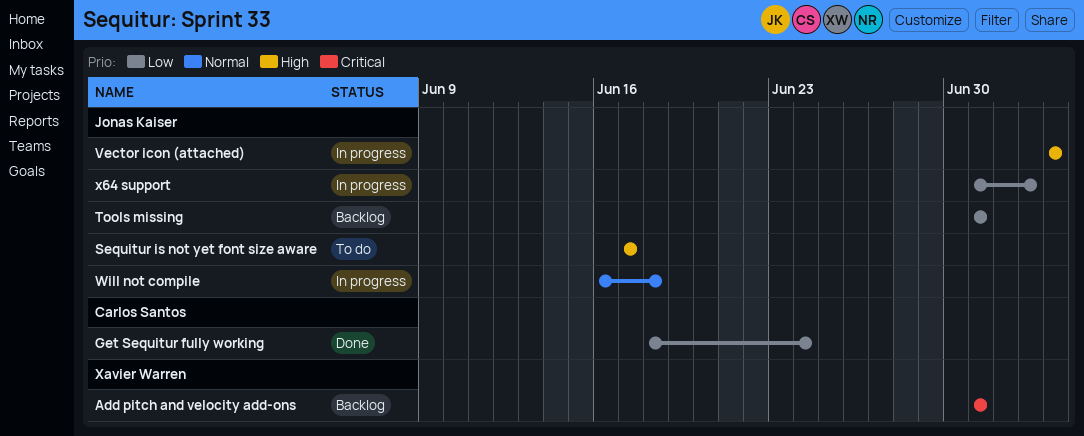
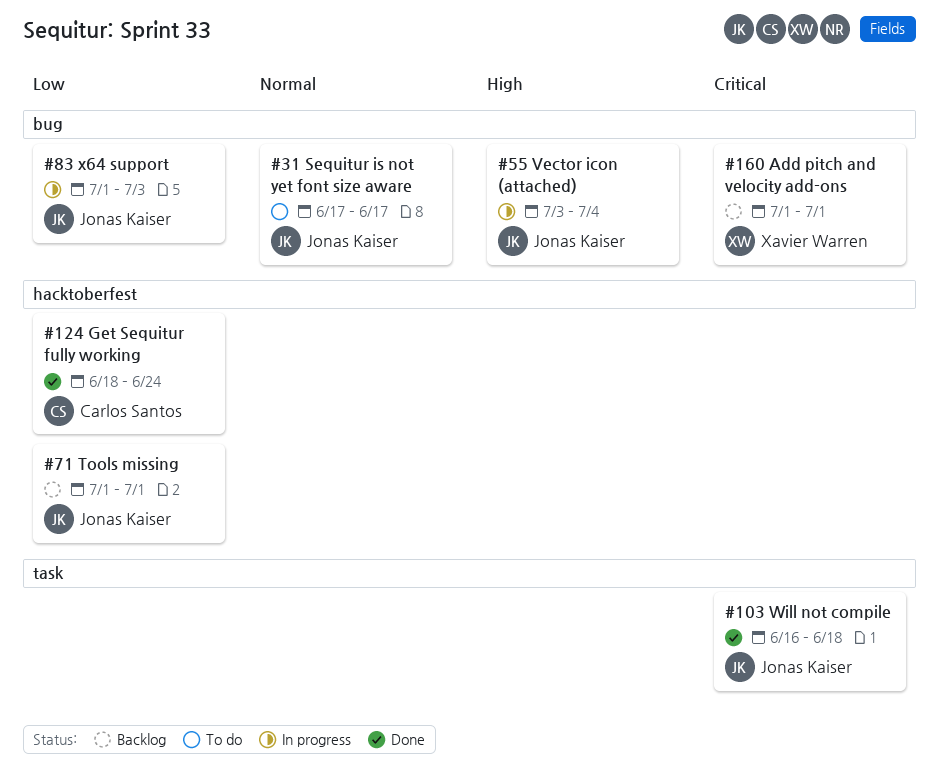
Sequitur is not yet font size aware, priority: High -> Normal
Vector icon (attached), start: Jul 4 -> Jul 3
Will not compile, status: In progress -> Done
Will not compile, priority: Normal -> Critical

